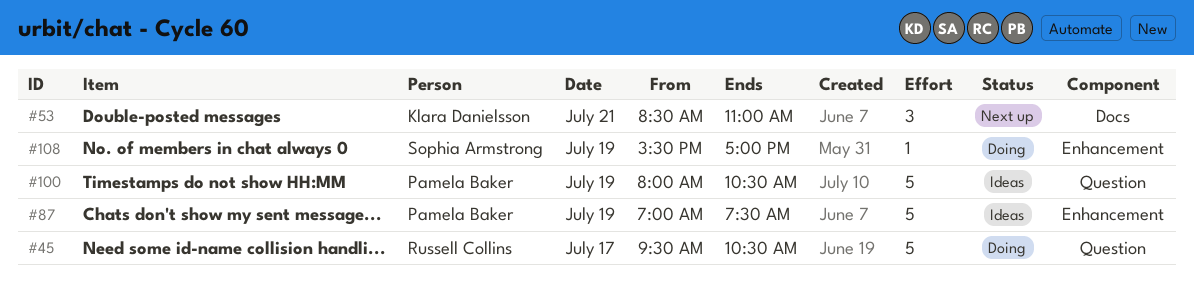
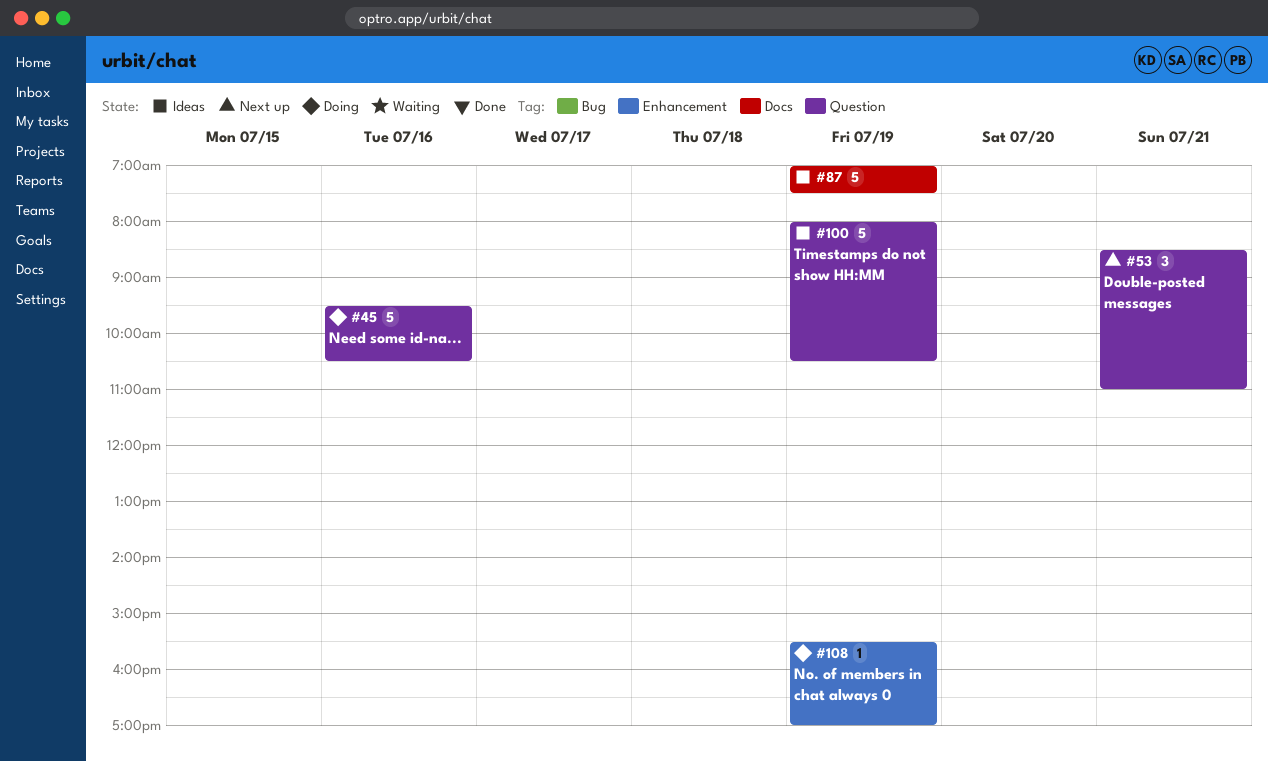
#45, day: Jul 17 -> Jul 16
#53, label: Docs -> Question
#87, label: Enhancement -> Docs

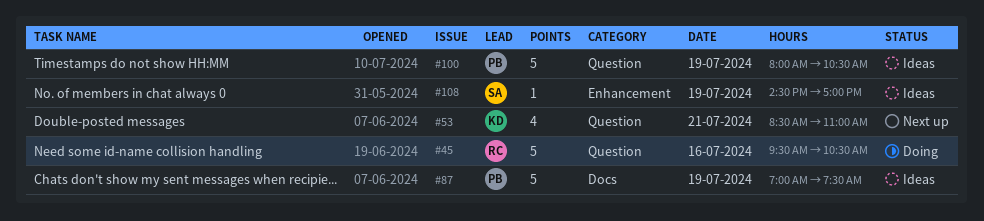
#53, estimate: 3 -> 4
#108, status: Doing -> Ideas
#108, begins: 15:30 -> 14:30

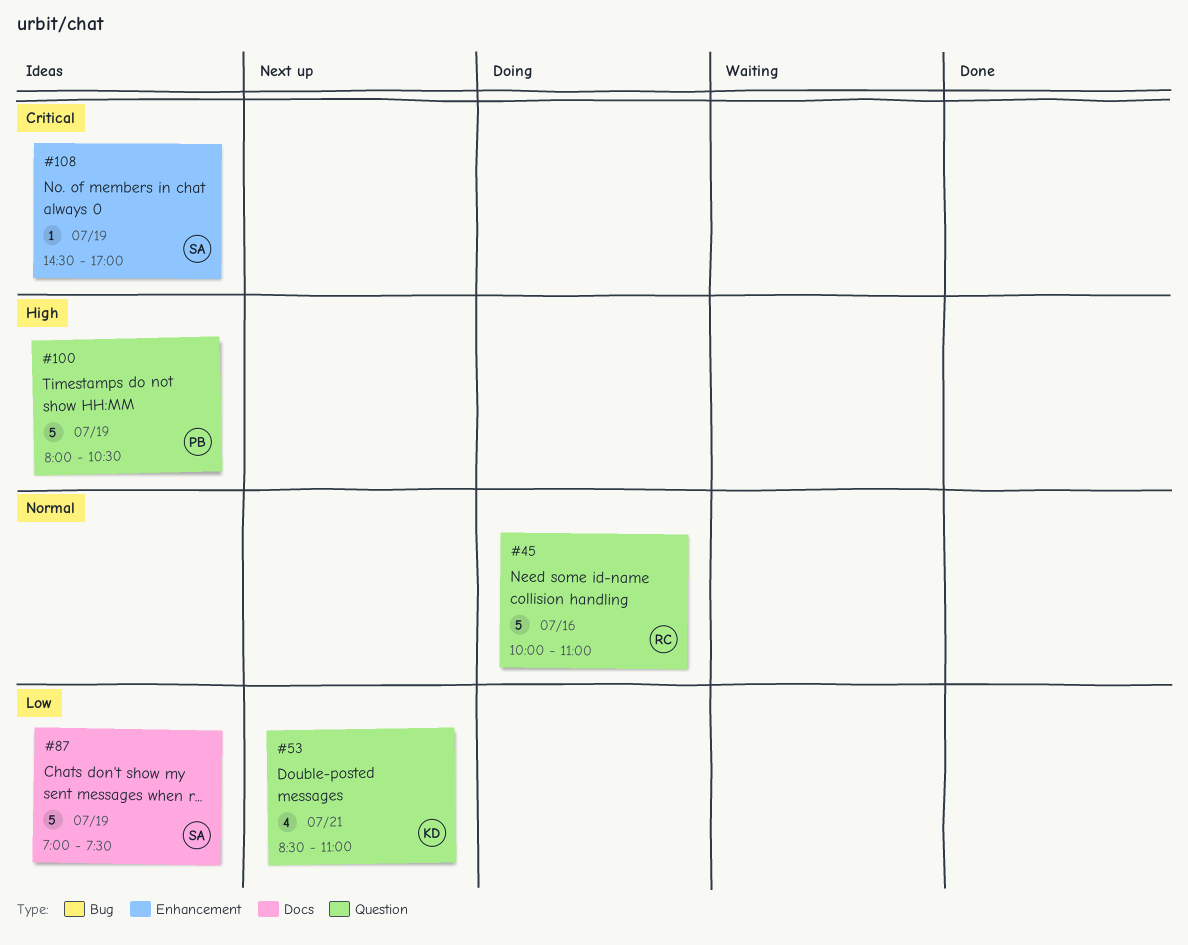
#45, begins: 09:30 -> 10:00
#45, ends: 10:30 -> 11:00
#87, owner: PB -> SA

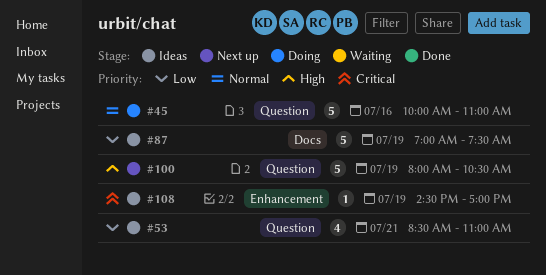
#53, status: Next up -> Ideas
#100, status: Ideas -> Next up

